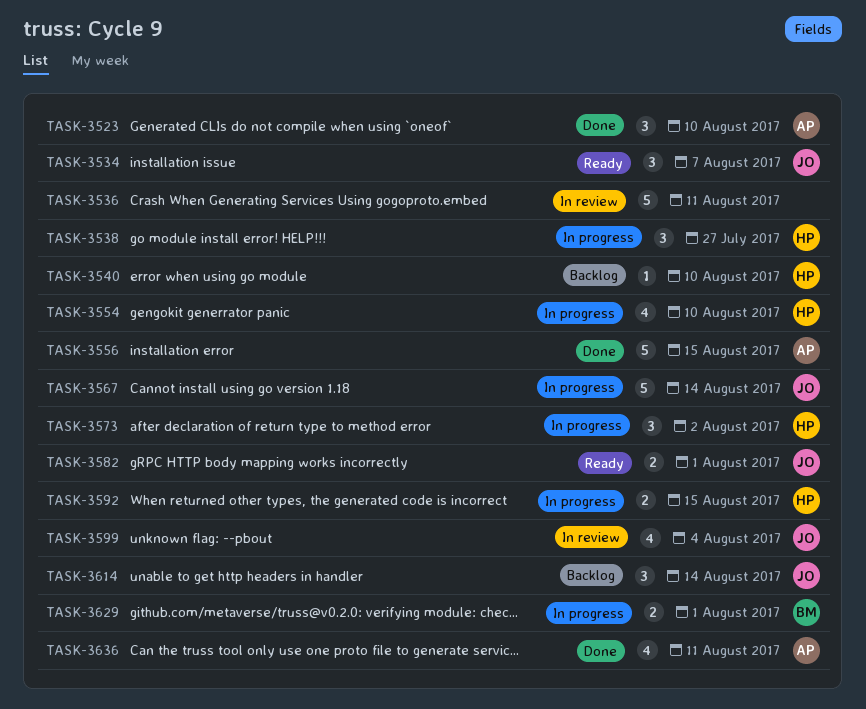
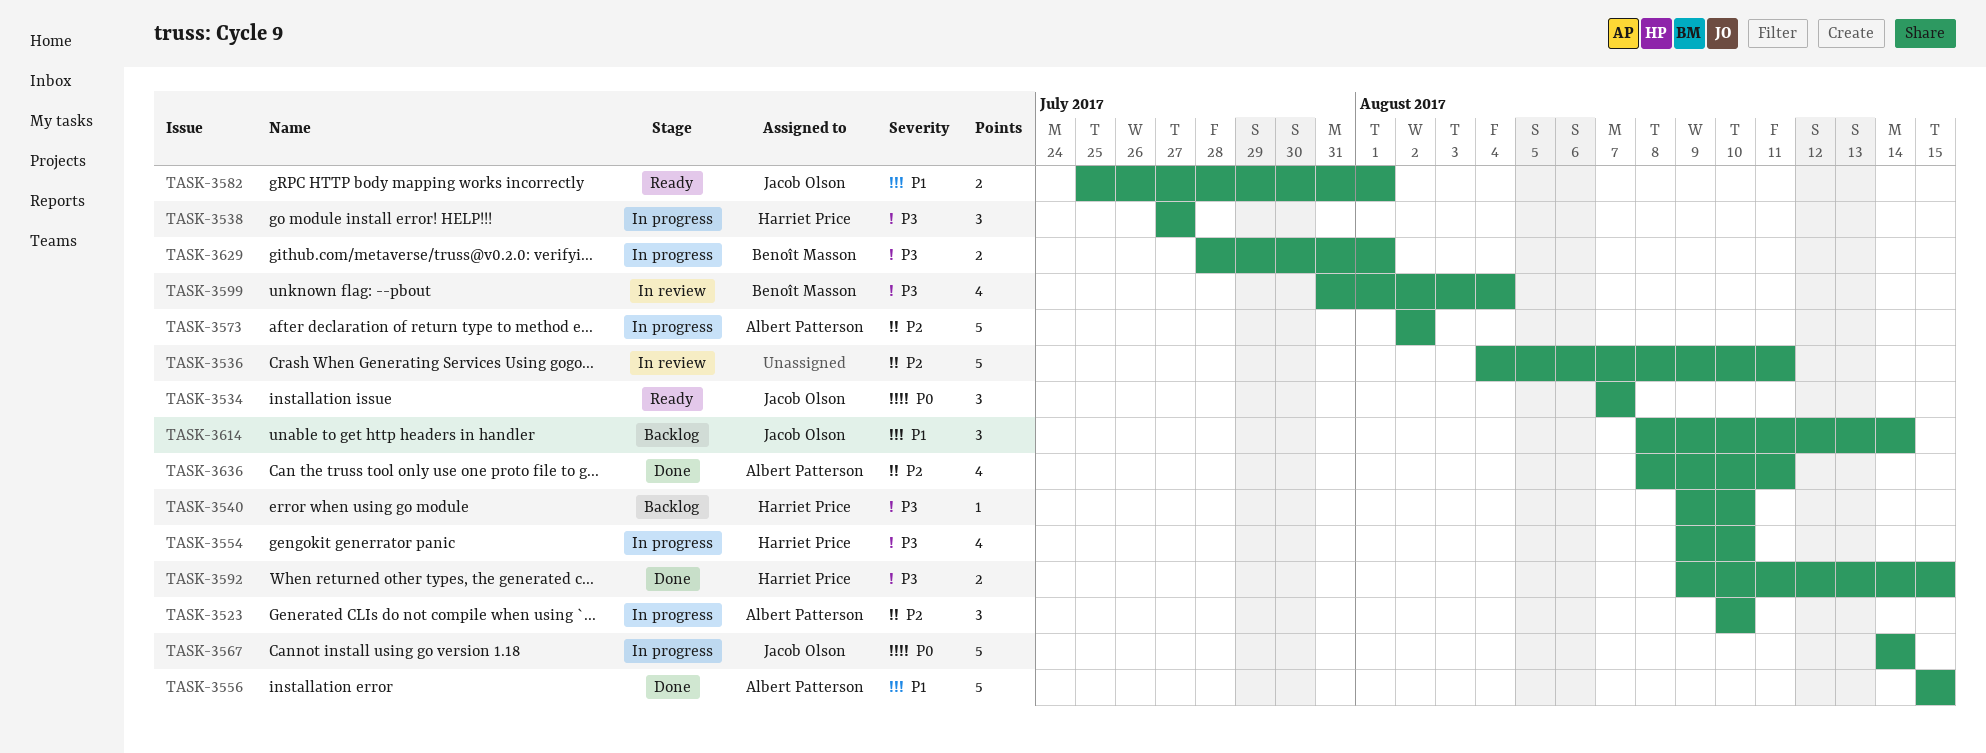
TASK-3523, status: Done -> In progress
TASK-3573, owner: Harriet Price -> Albert Patterson
TASK-3573, estimate: 3 -> 5
TASK-3592, status: In progress -> Done
TASK-3599, owner: Jacob Olson -> Benoît Masson

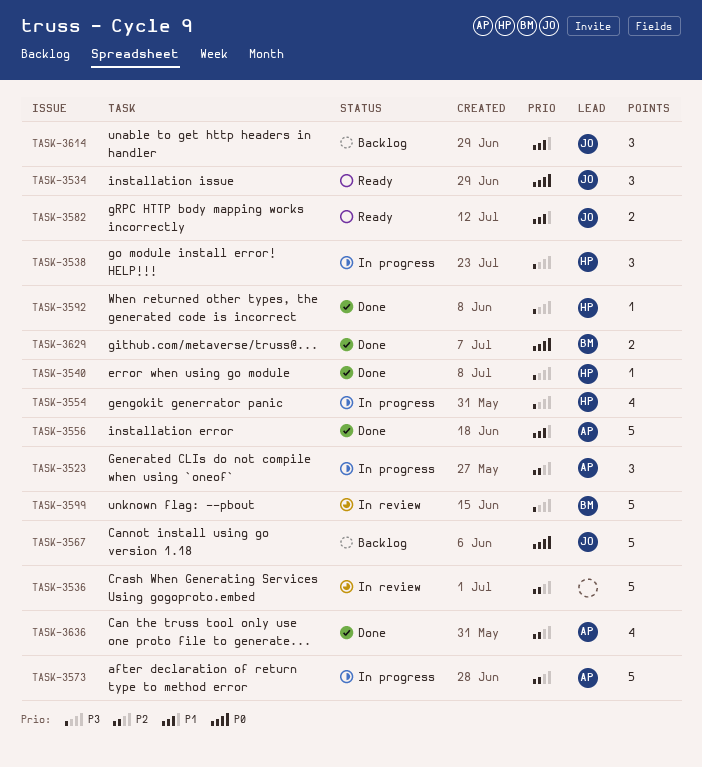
TASK-3540, status: Backlog -> Done
TASK-3567, status: In progress -> Backlog
TASK-3592, estimate: 2 -> 1
TASK-3599, estimate: 4 -> 5
TASK-3629, status: In progress -> Done
TASK-3629, priority: P3 -> P0

